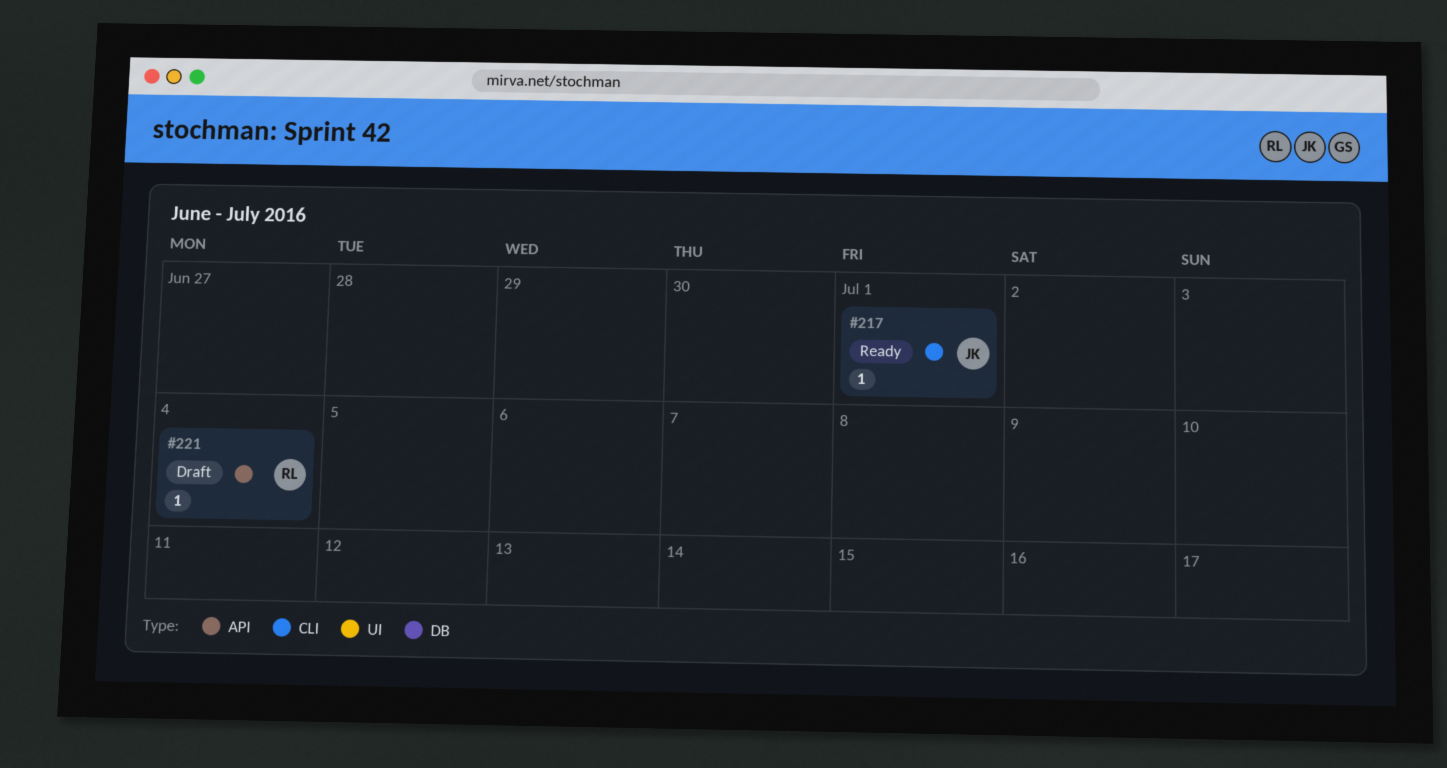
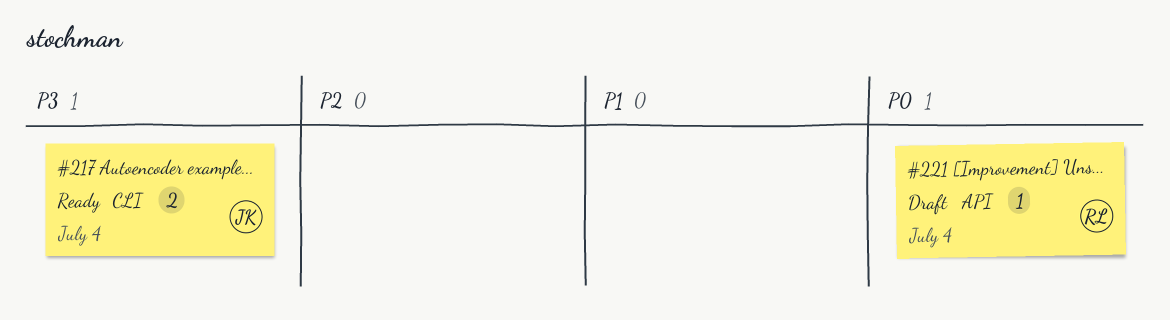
#217, estimate: 1 -> 2
#217, due: Jul 1 -> Jul 4

